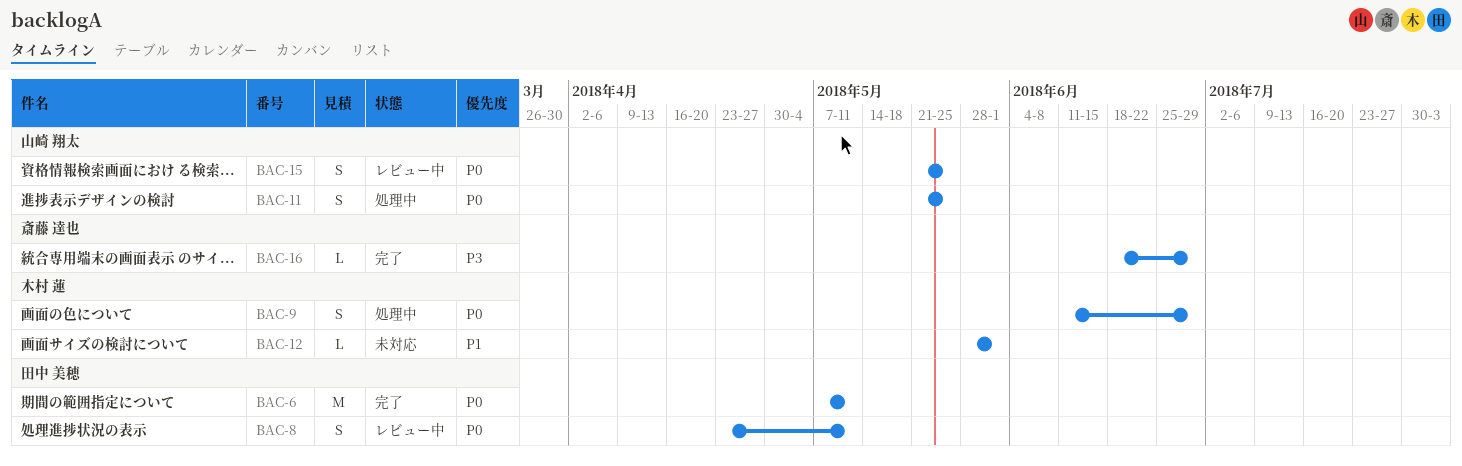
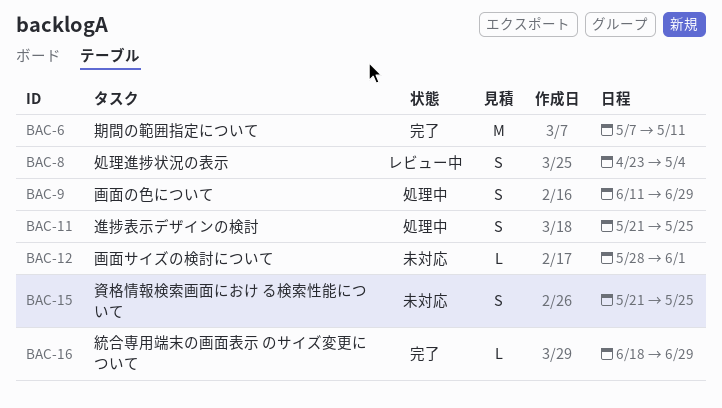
BAC-8, due: May 11 -> May 4
BAC-15, status: レビュー中 -> 未対応

